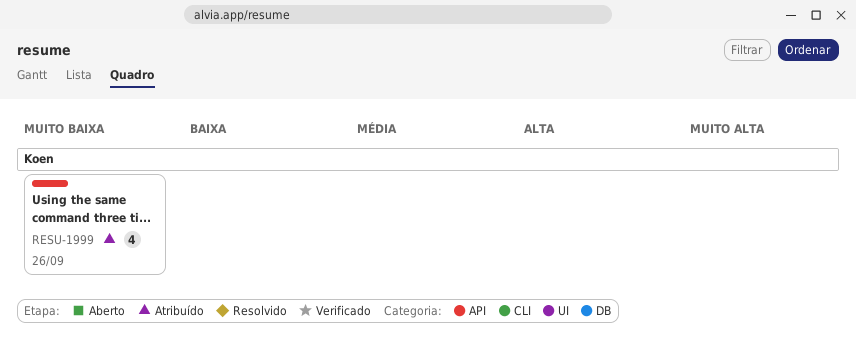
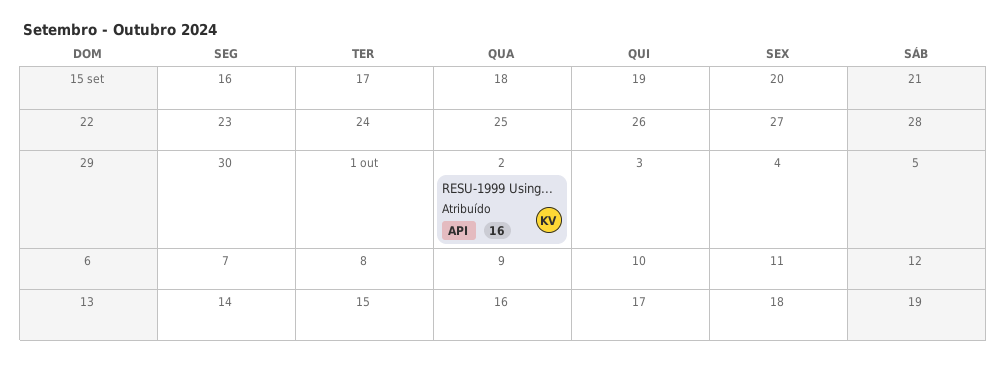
RESU-1999, estimate: 4 -> 16
RESU-1999, due: Sep 26 -> Oct 2

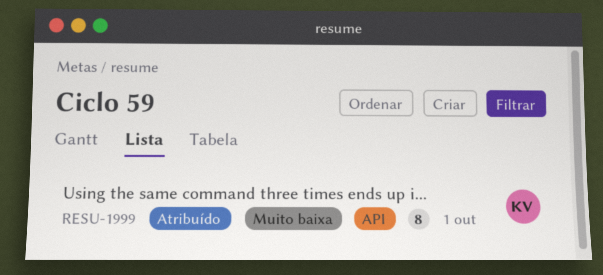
RESU-1999, estimate: 16 -> 8
RESU-1999, due: Oct 2 -> Oct 1

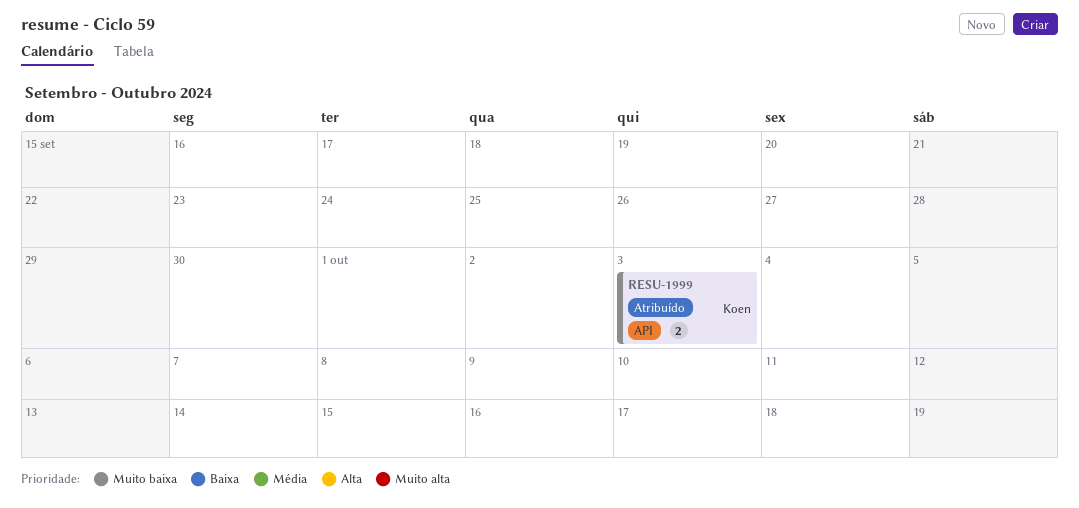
RESU-1999, estimate: 8 -> 2
RESU-1999, due: Oct 1 -> Oct 3

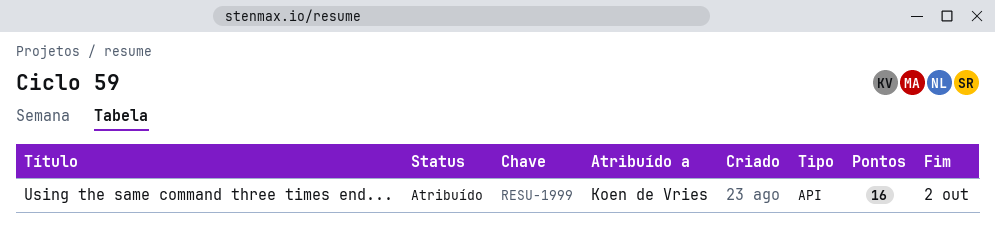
RESU-1999, estimate: 2 -> 16
RESU-1999, due: Oct 3 -> Oct 2

